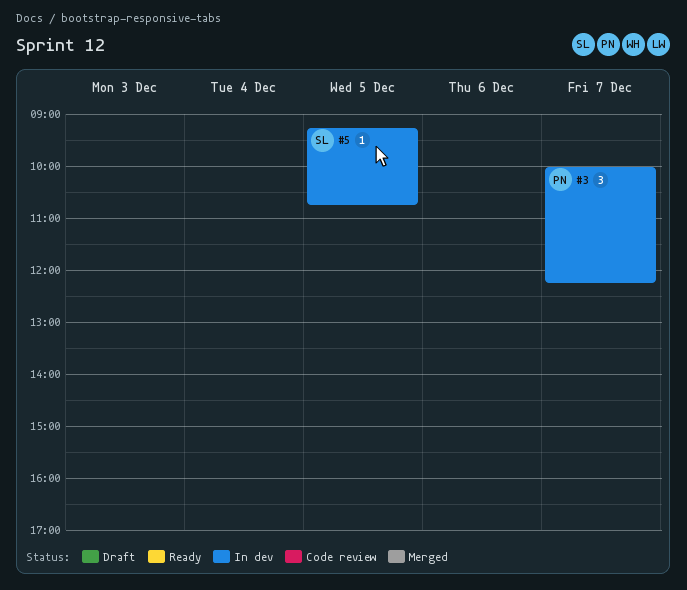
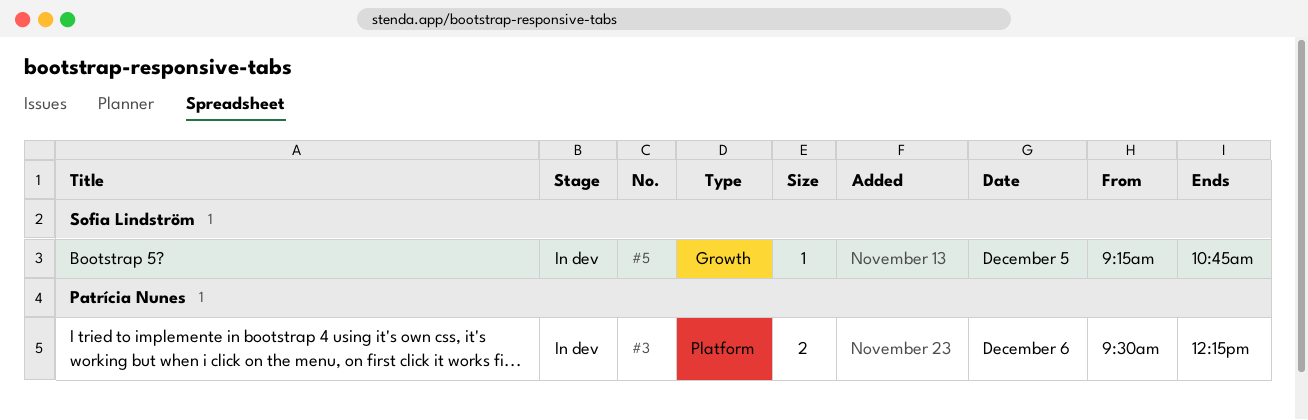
#3, estimate: 3 -> 2
#3, day: Dec 7 -> Dec 6
#3, begins: 10:00 -> 09:30

